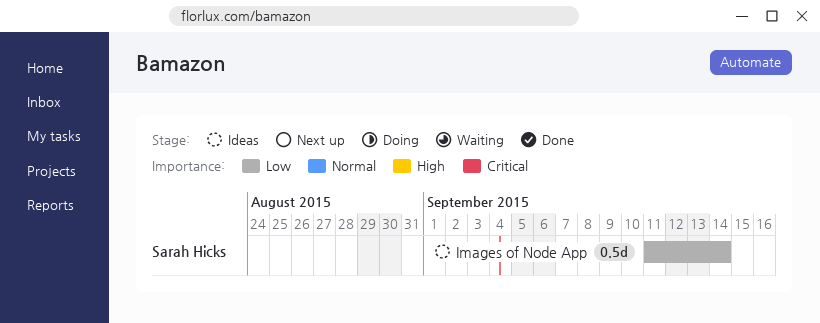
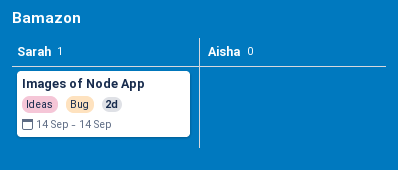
Images of Node App, estimate: 0.5d -> 2d
Images of Node App, start: Sep 11 -> Sep 14

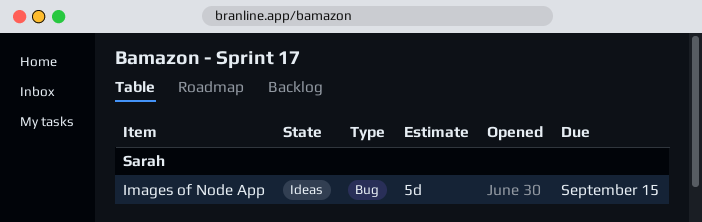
Images of Node App, estimate: 2d -> 5d
Images of Node App, due: Sep 14 -> Sep 15

